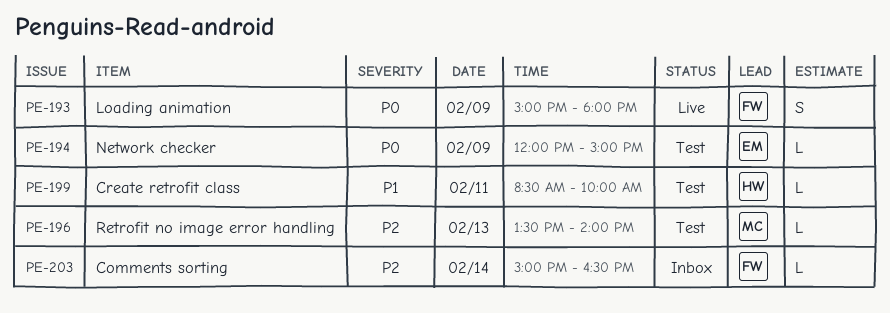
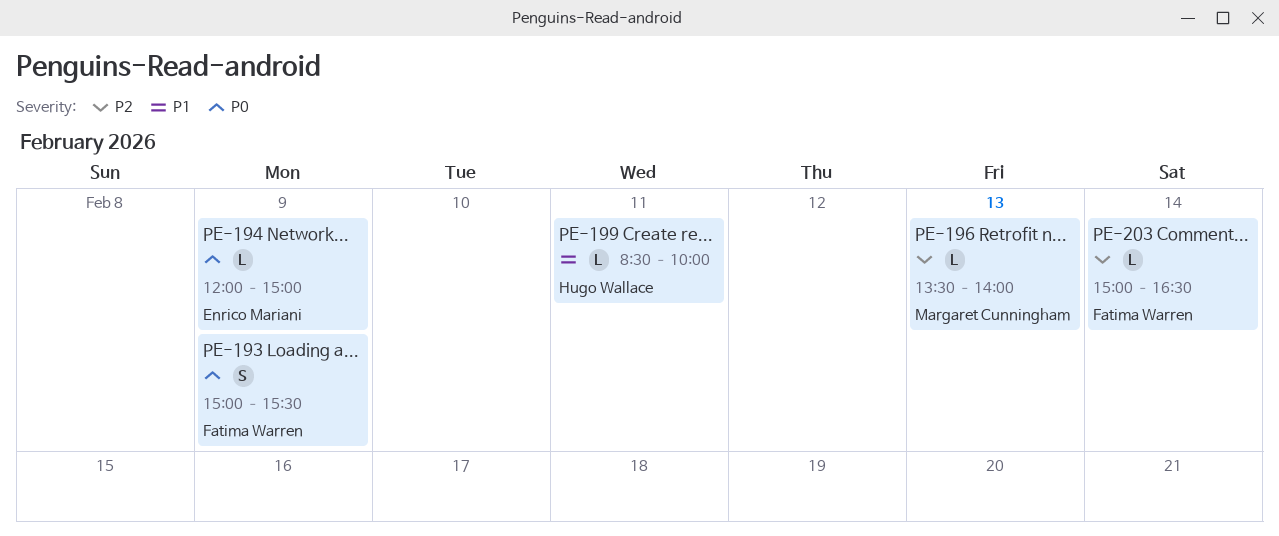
PE-193, ends: 18:00 -> 15:30

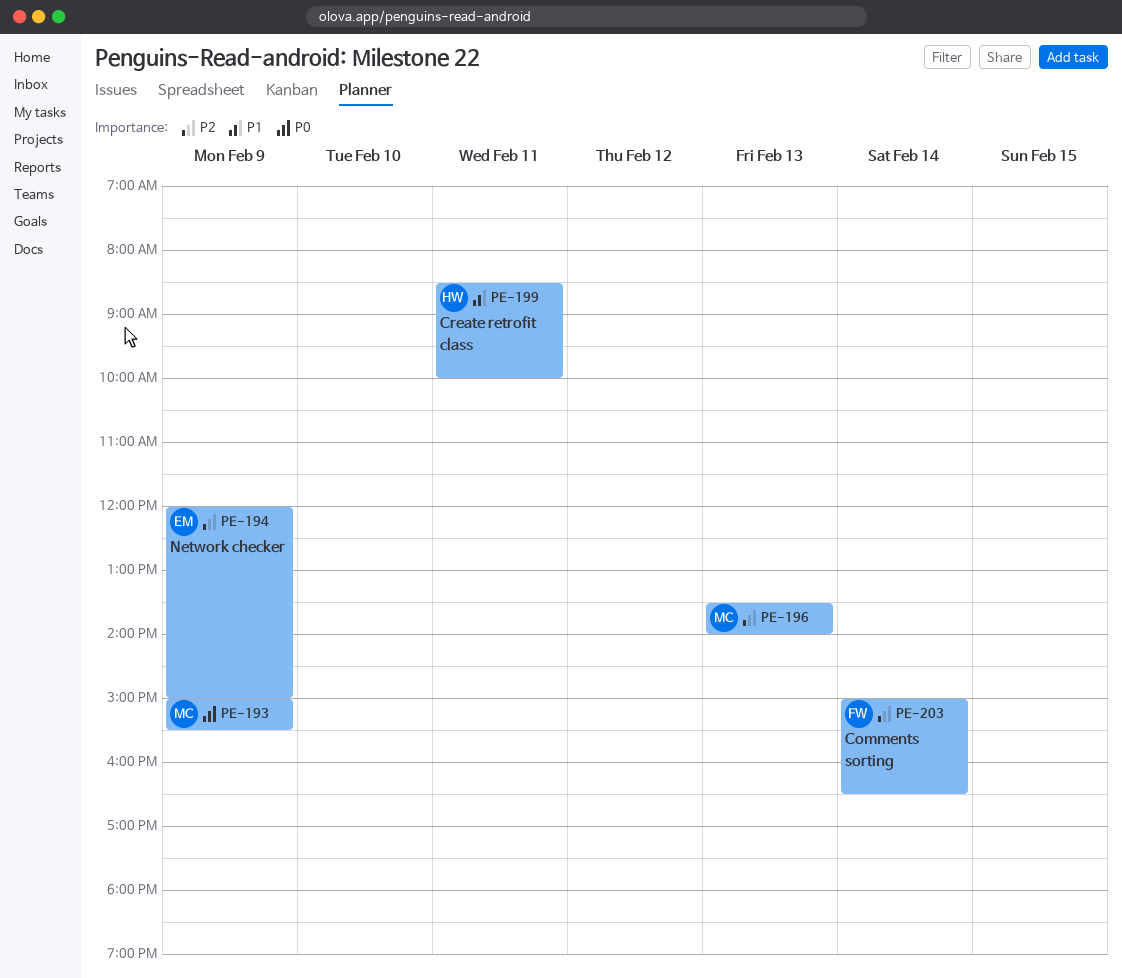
PE-193, owner: Fatima Warren -> Margaret Cunningham
PE-194, priority: P0 -> P2

